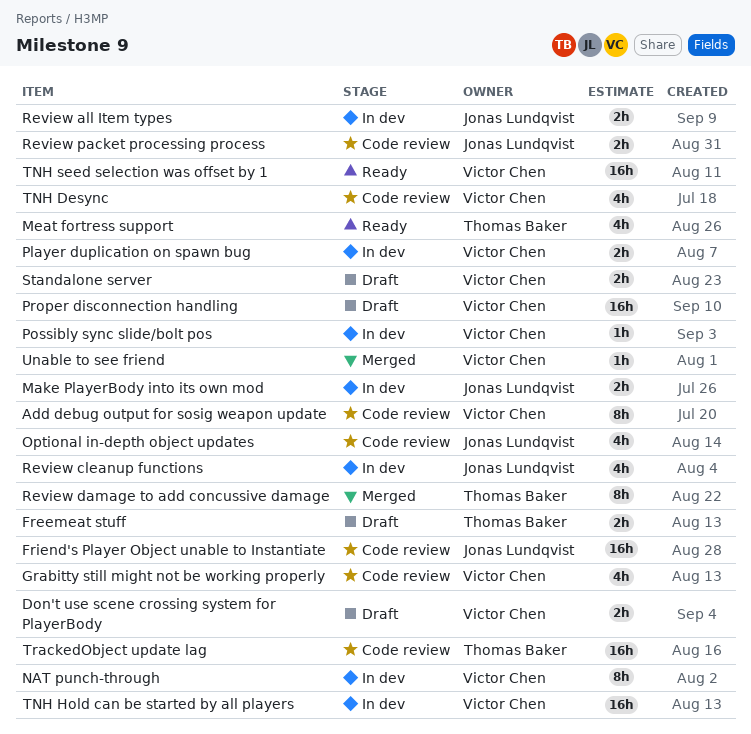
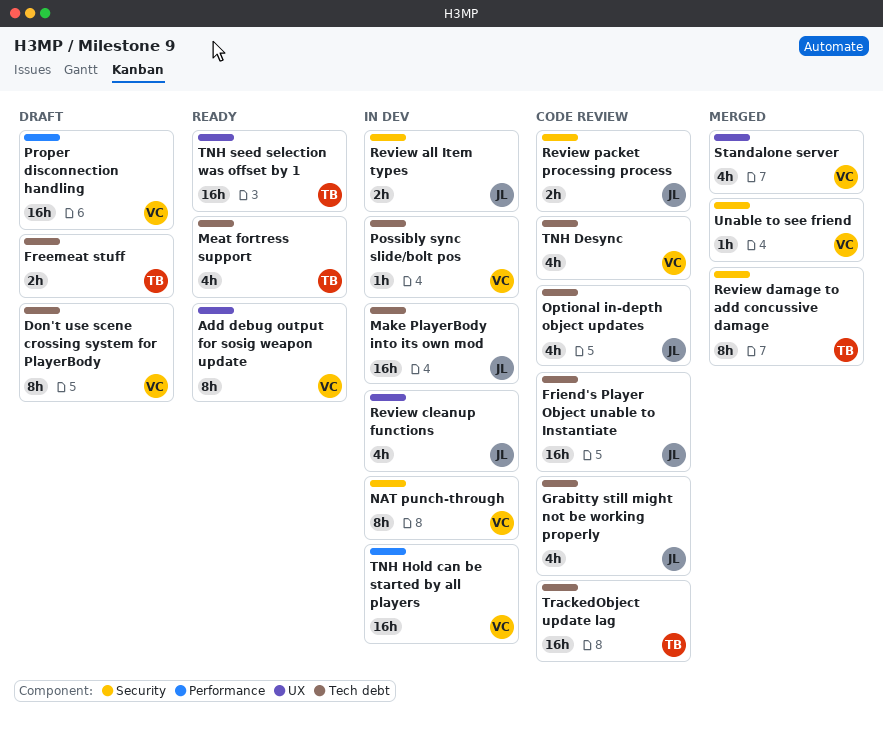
Add debug output for sosig weapon update, status: Code review -> Ready
Don't use scene crossing system for PlayerBody, estimate: 2h -> 8h
Grabitty still might not be working properly, owner: Victor Chen -> Jonas Lundqvist
Make PlayerBody into its own mod, estimate: 2h -> 16h
Player duplication on spawn bug: present -> none
Standalone server, status: Draft -> Merged
Standalone server, estimate: 2h -> 4h
TNH seed selection was offset by 1, owner: Victor Chen -> Thomas Baker

